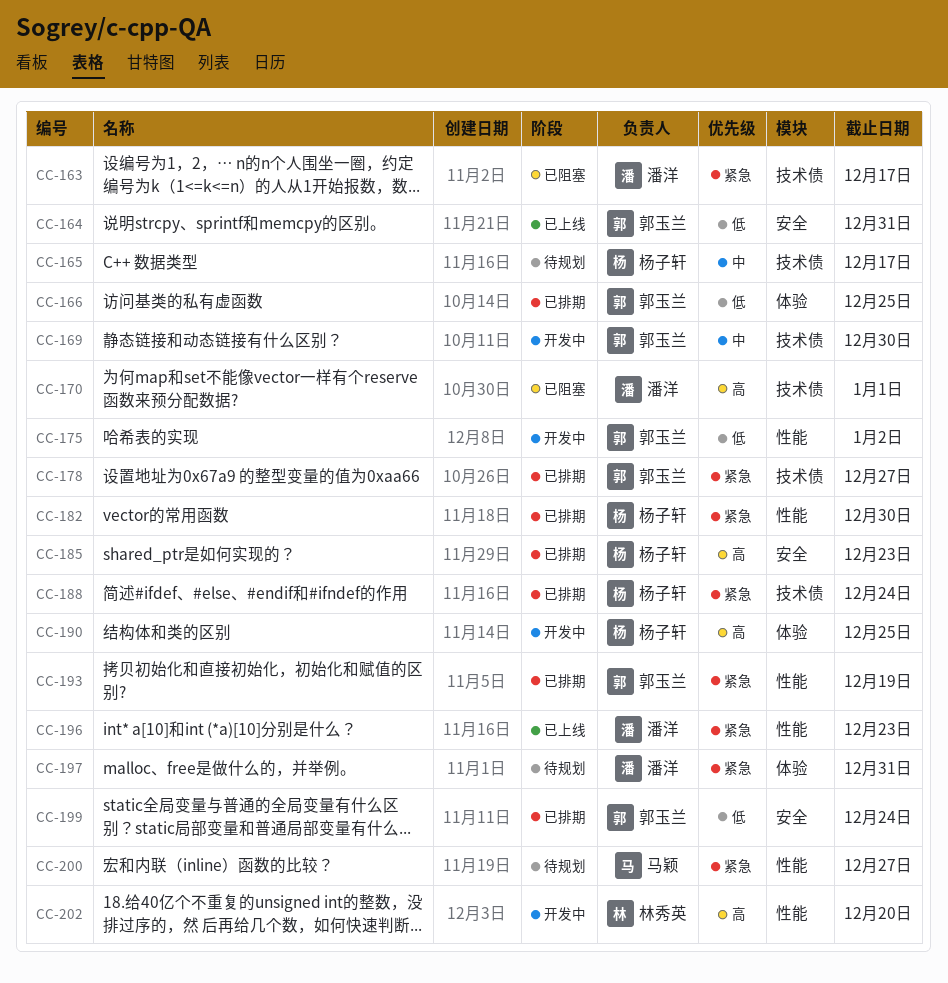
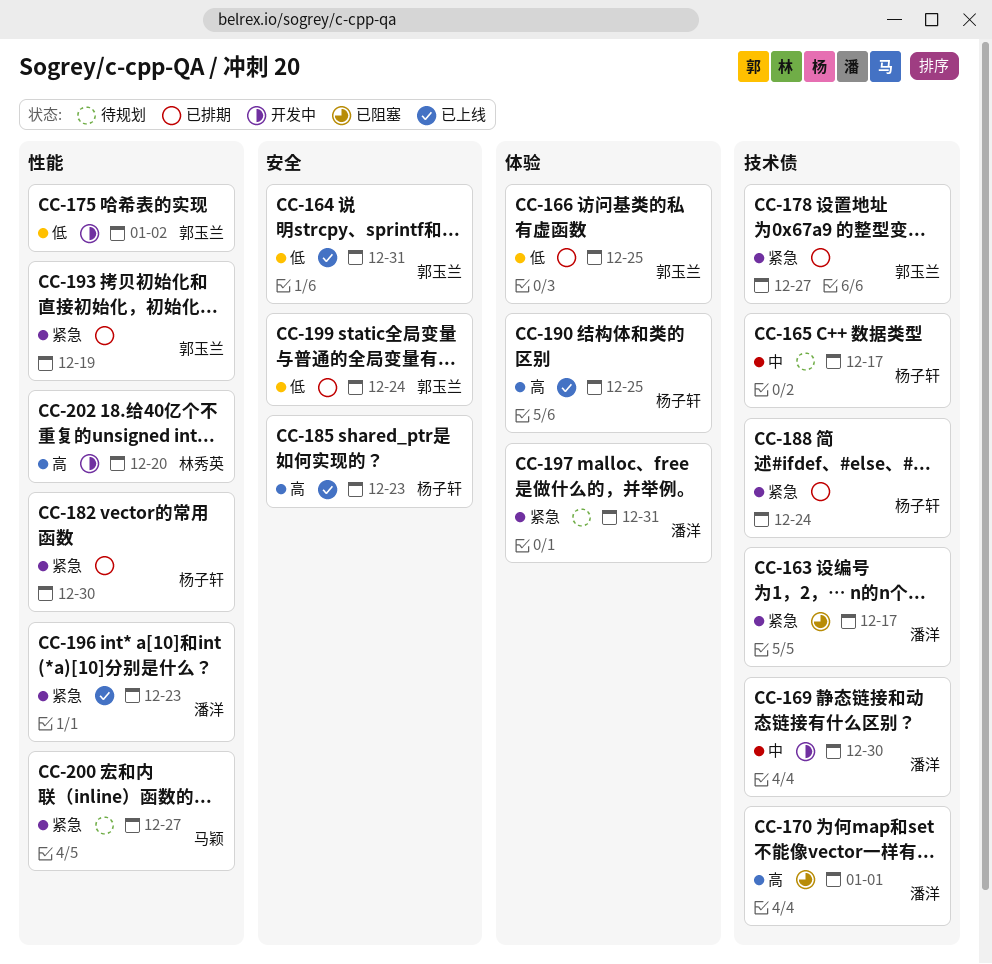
CC-169, owner: 郭玉兰 -> 潘洋
CC-185, status: 已排期 -> 已上线
CC-190, status: 开发中 -> 已上线

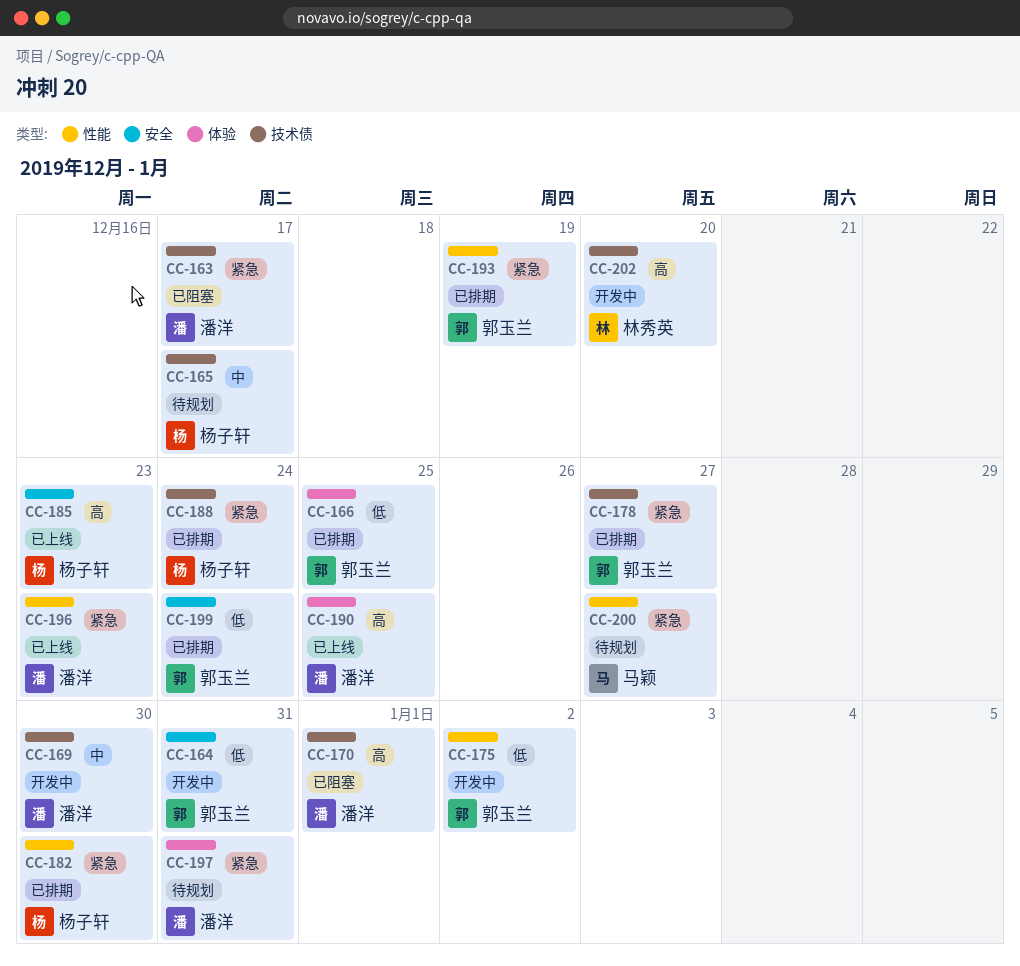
CC-164, status: 已上线 -> 开发中
CC-190, owner: 杨子轩 -> 潘洋
CC-202, label: 性能 -> 技术债

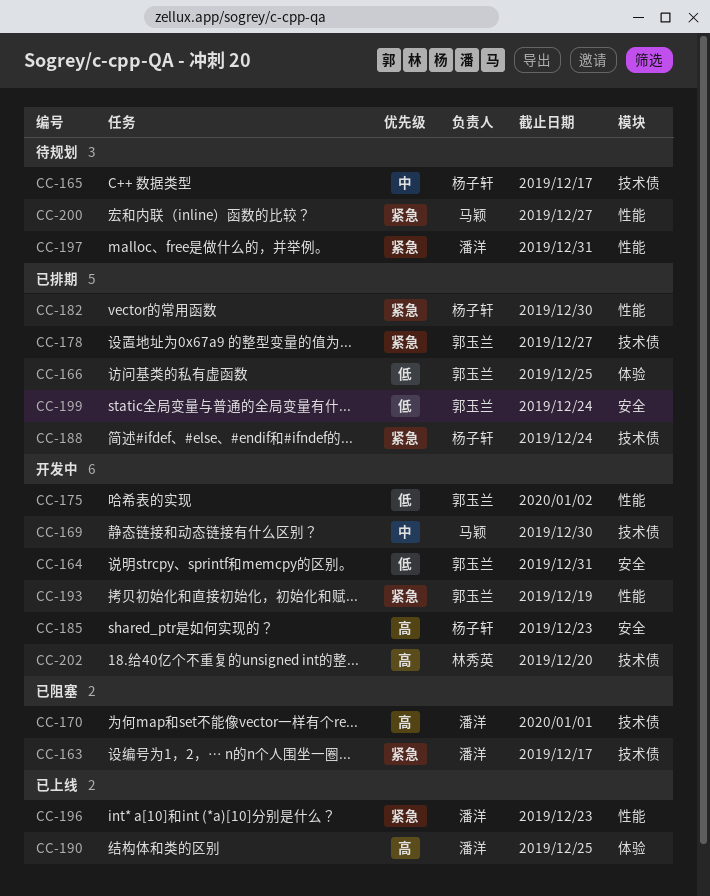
CC-169, owner: 潘洋 -> 马颖
CC-185, status: 已上线 -> 开发中
CC-193, status: 已排期 -> 开发中
CC-197, label: 体验 -> 性能

